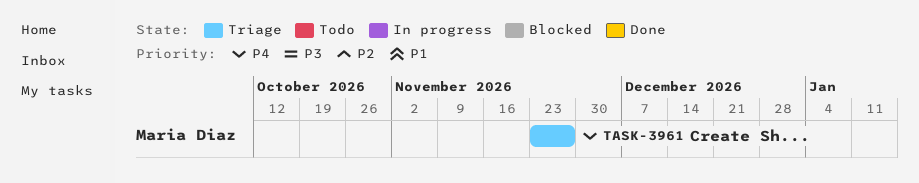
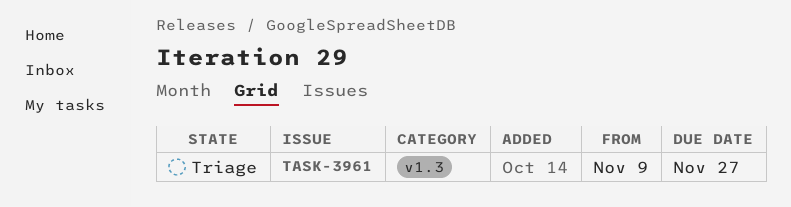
TASK-3961, start: Nov 23 -> Nov 9

